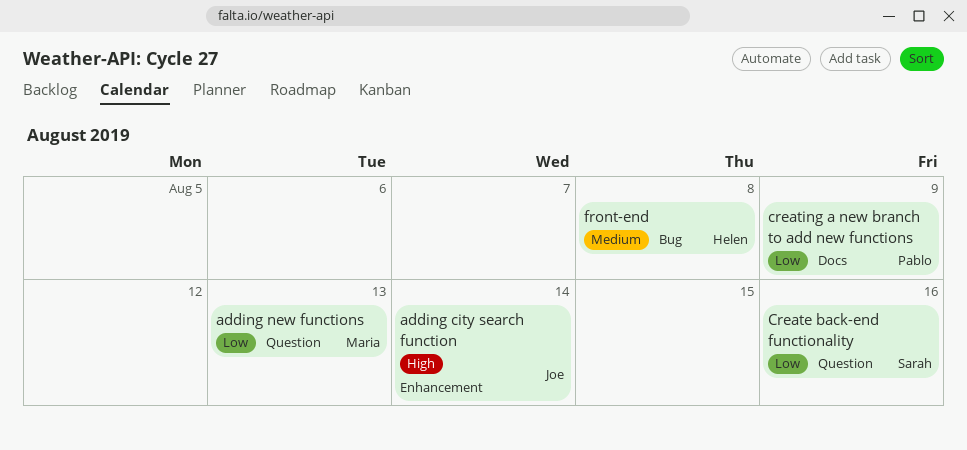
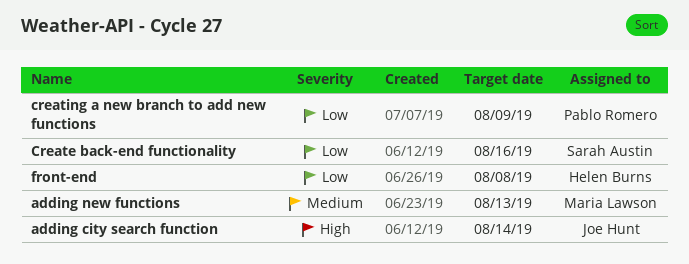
adding new functions, priority: Low -> Medium
front-end, priority: Medium -> Low

